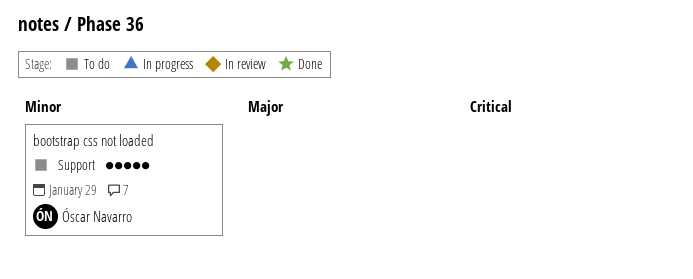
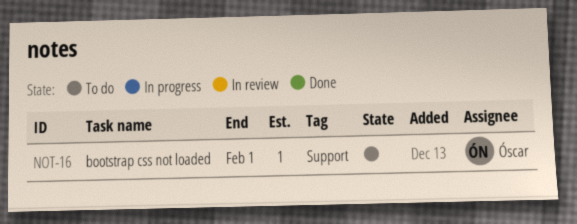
bootstrap css not loaded, estimate: 5 -> 1
bootstrap css not loaded, due: Jan 29 -> Feb 1

